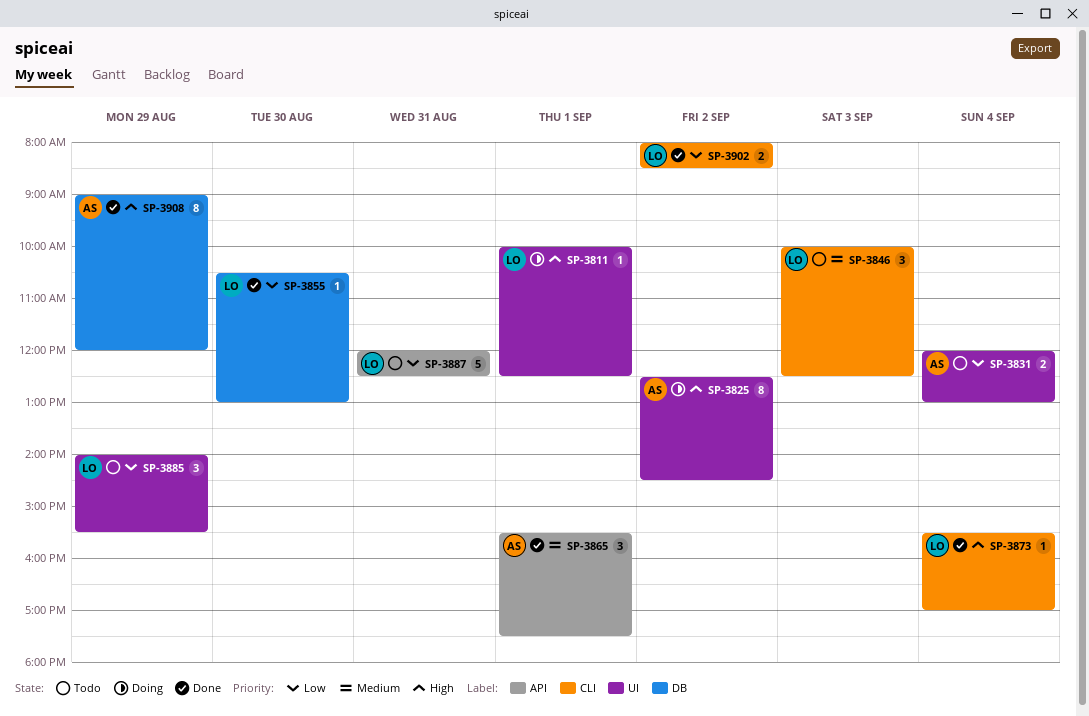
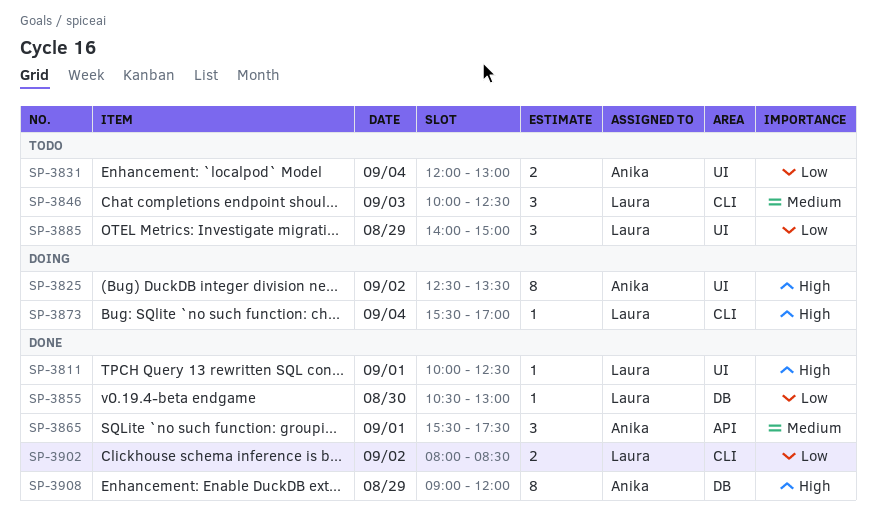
SP-3811, status: Doing -> Done
SP-3825, ends: 14:30 -> 13:30
SP-3873, status: Done -> Doing
SP-3885, ends: 15:30 -> 15:00
SP-3887: present -> none

